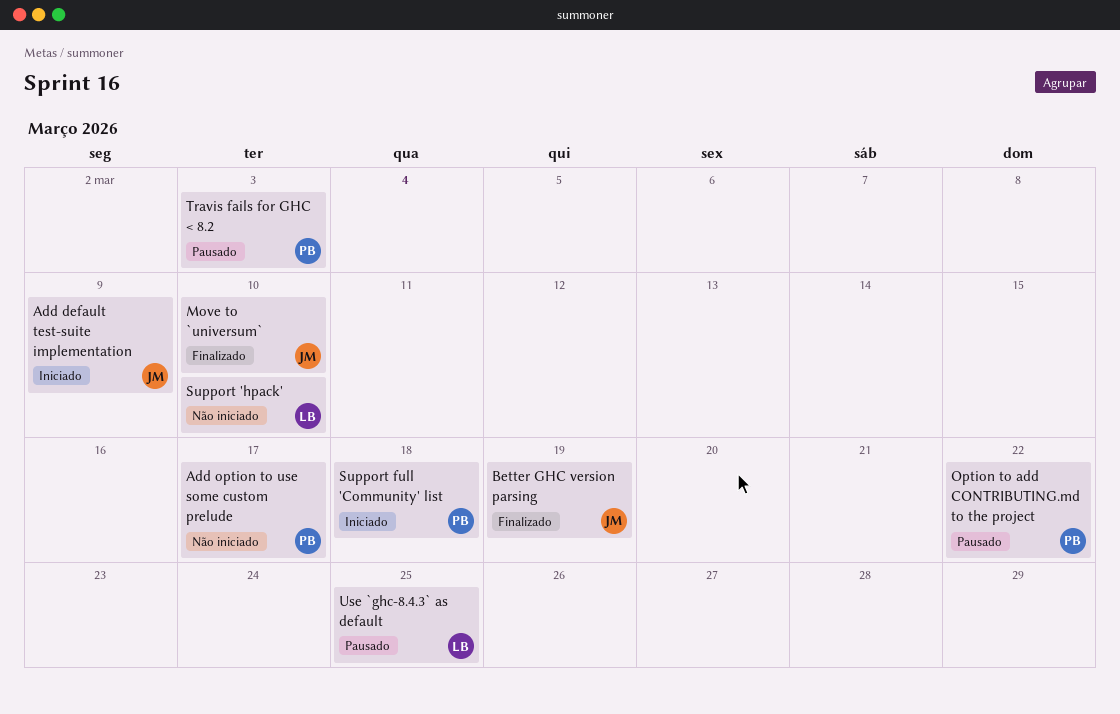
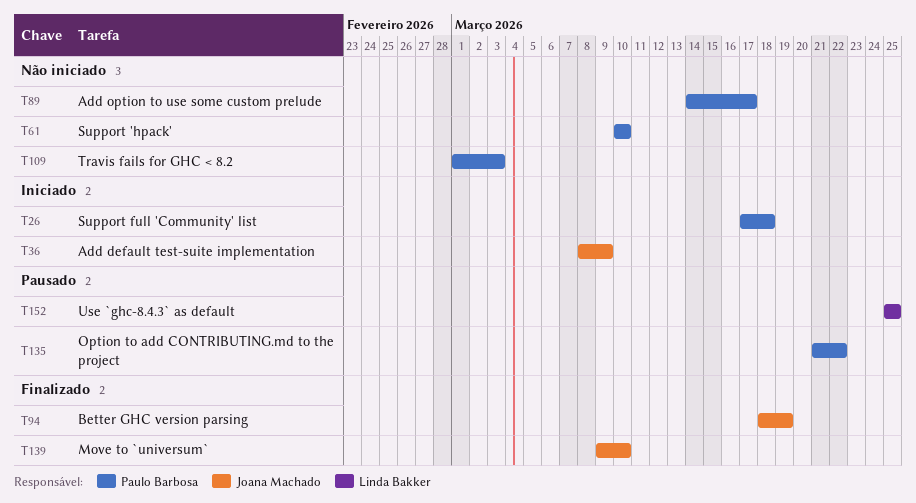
Support 'hpack', owner: Linda Bakker -> Paulo Barbosa
Travis fails for GHC < 8.2, status: Pausado -> Não iniciado

